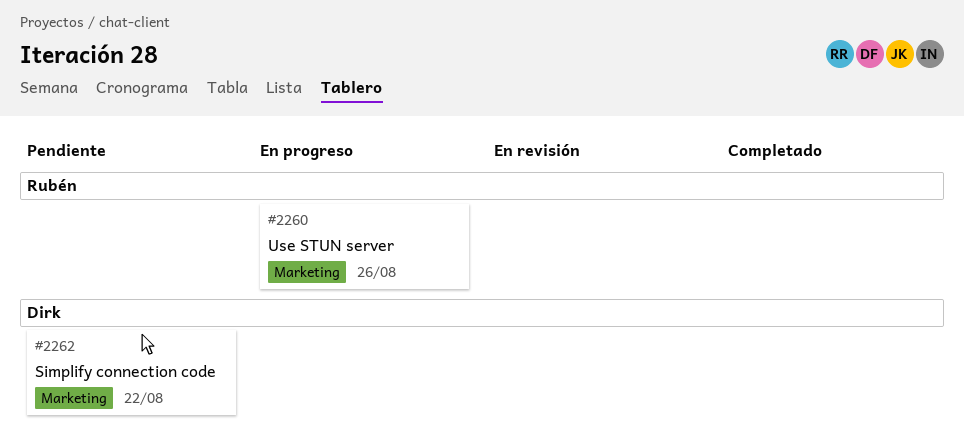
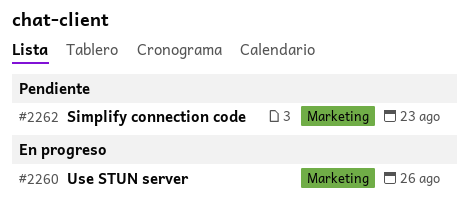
#2262, due: Aug 22 -> Aug 23

